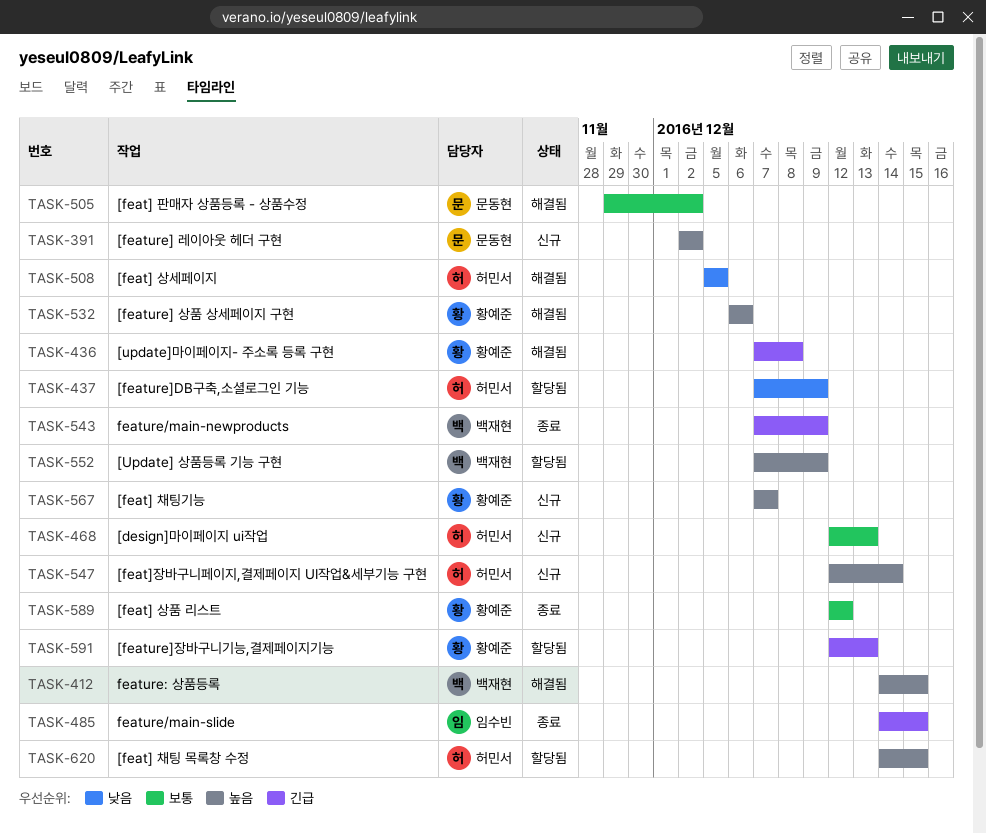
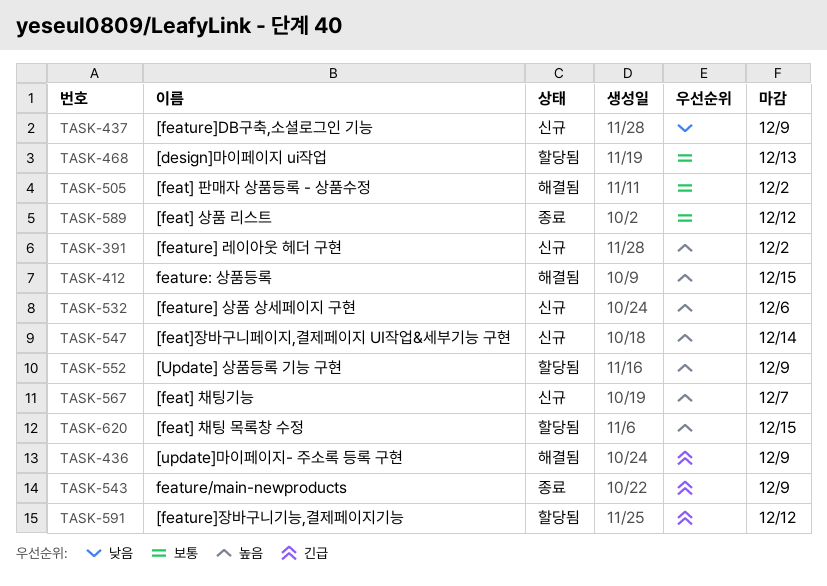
TASK-436, due: Dec 8 -> Dec 9
TASK-437, status: 할당됨 -> 신규
TASK-468, status: 신규 -> 할당됨
TASK-485: present -> none
TASK-508: present -> none
TASK-532, status: 해결됨 -> 신규
TASK-591, due: Dec 13 -> Dec 12

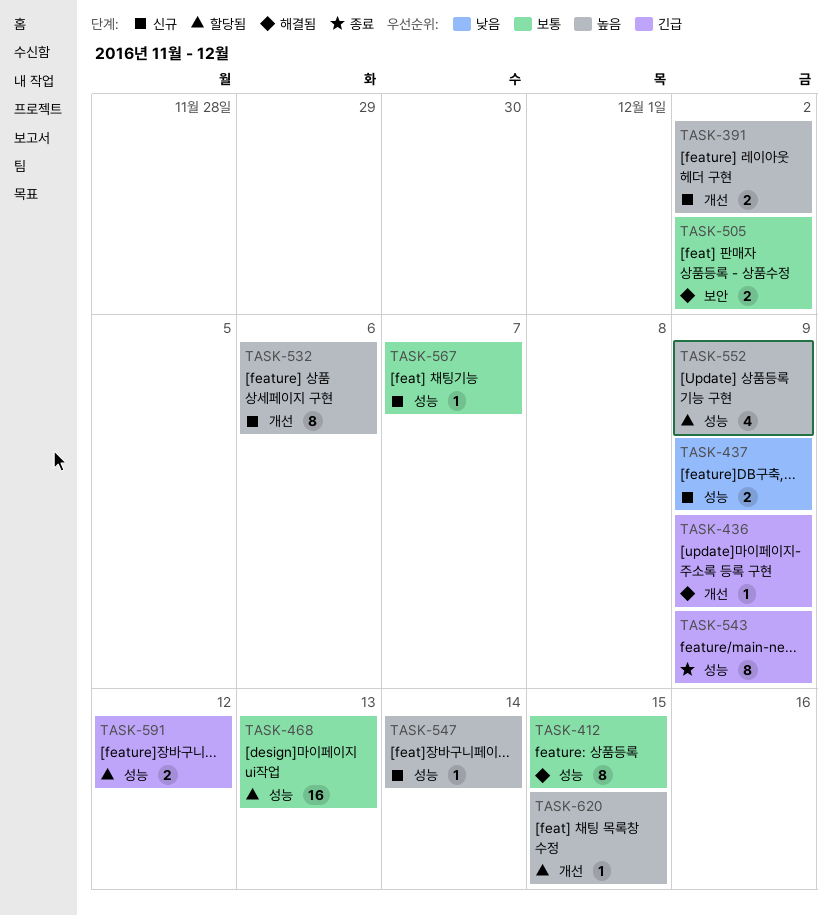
TASK-412, priority: 높음 -> 보통
TASK-567, priority: 높음 -> 보통
TASK-589: present -> none

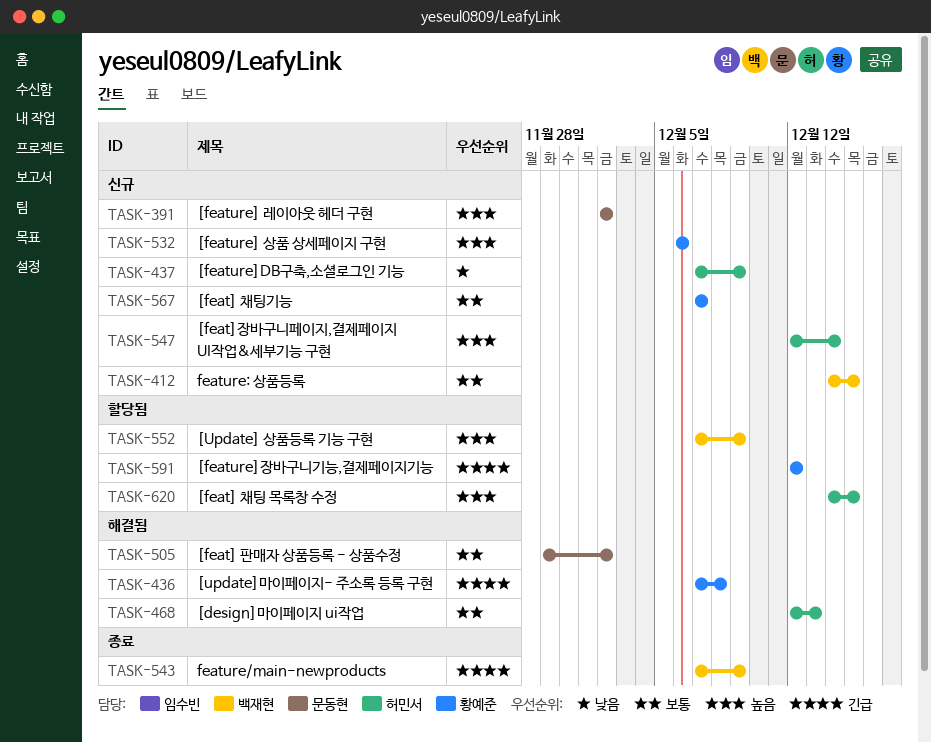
TASK-412, status: 해결됨 -> 신규
TASK-436, due: Dec 9 -> Dec 8
TASK-468, status: 할당됨 -> 해결됨

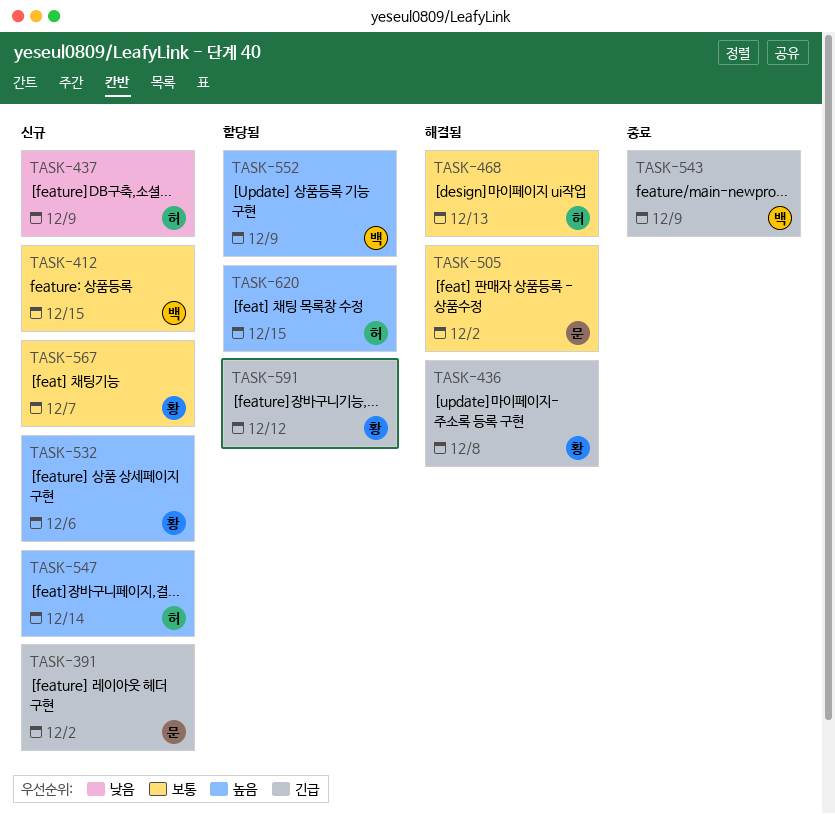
TASK-391, priority: 높음 -> 긴급

